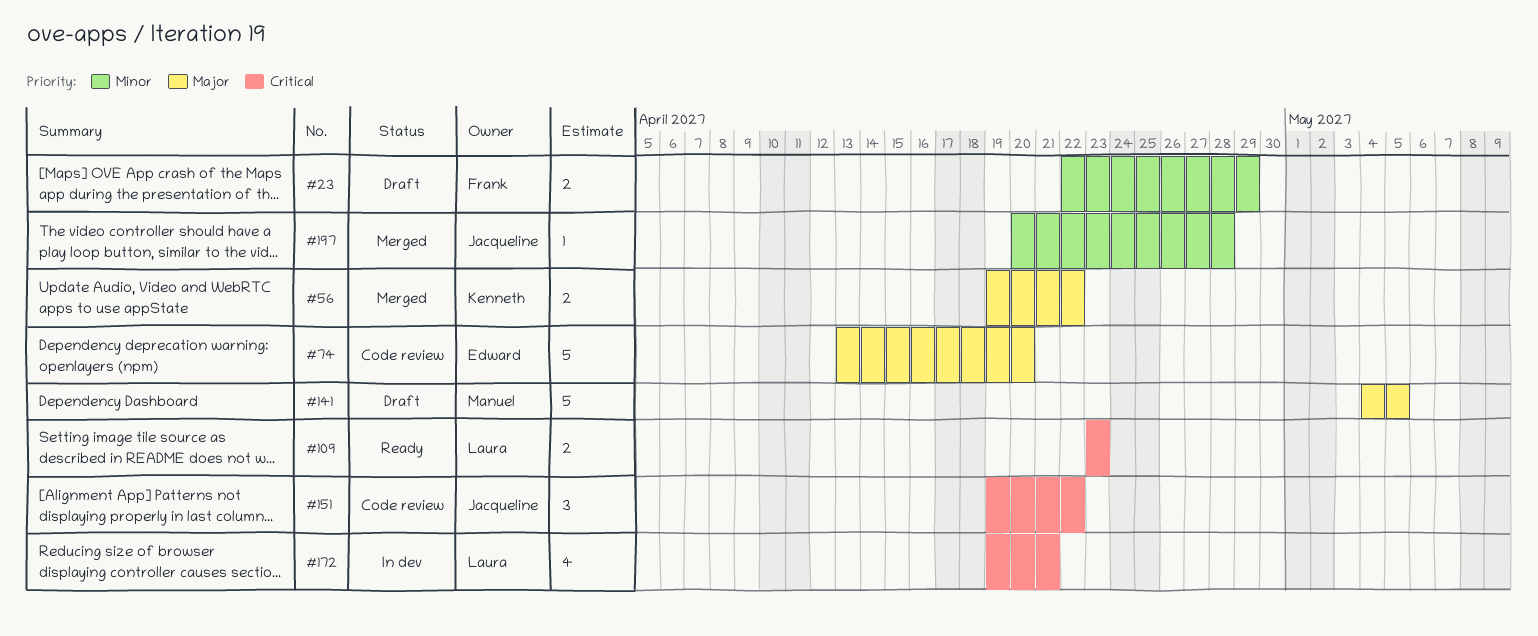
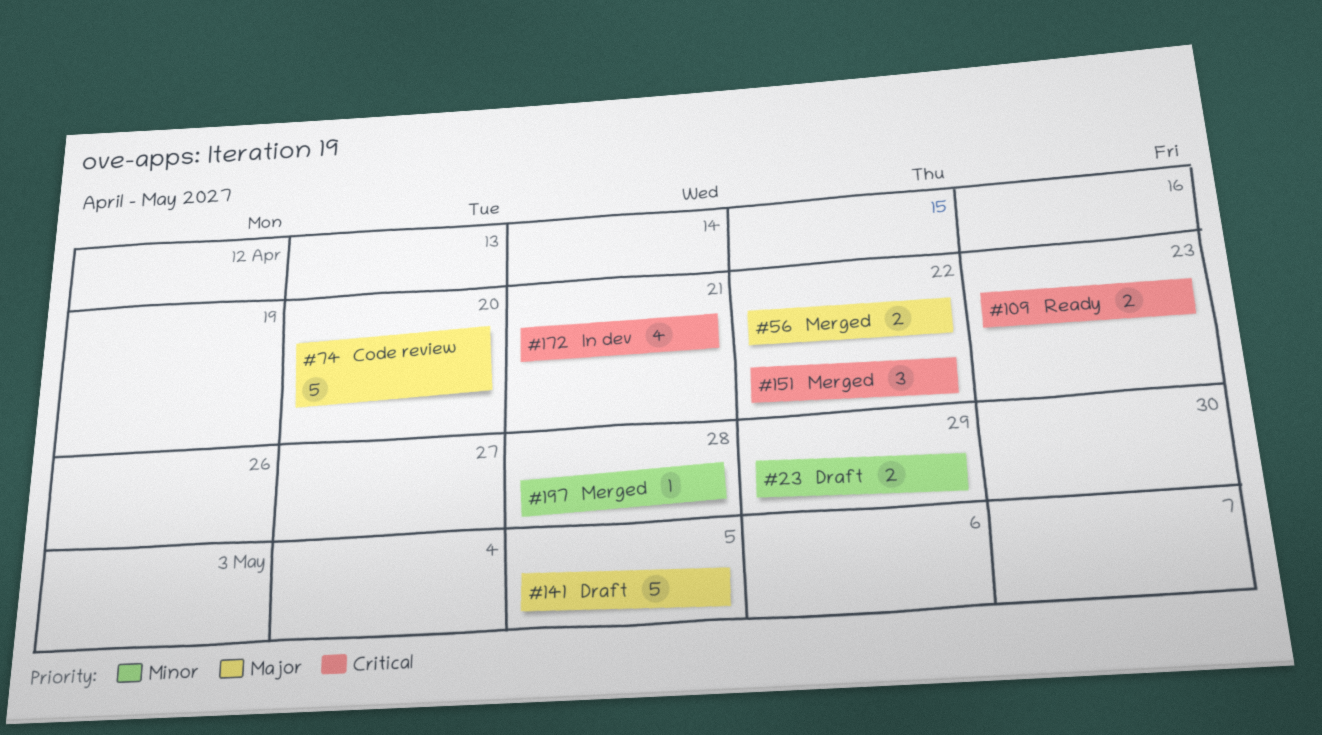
#151, status: Code review -> Merged

